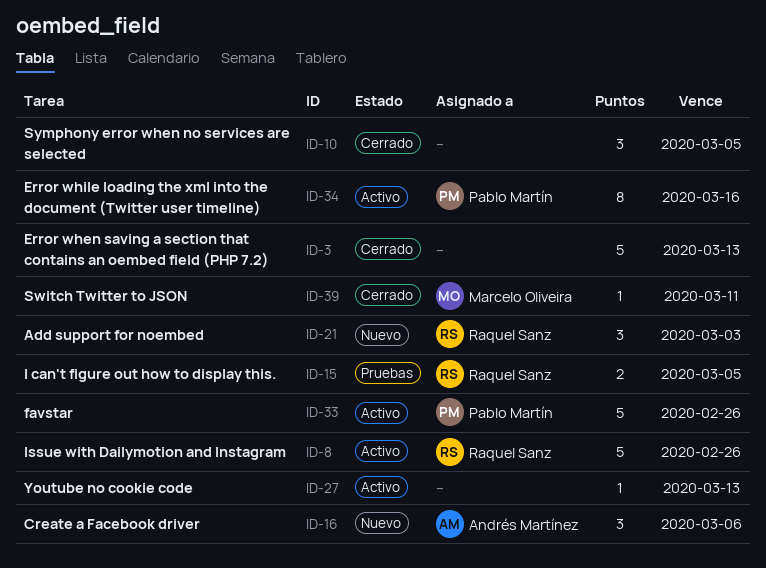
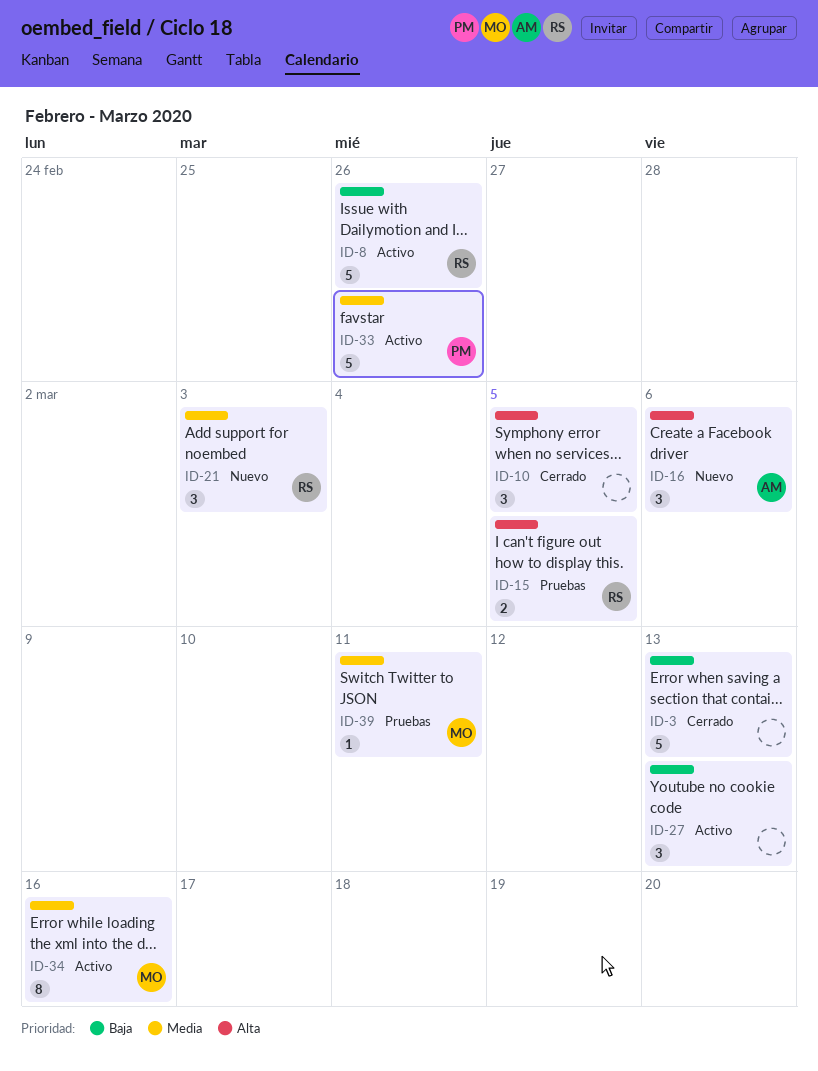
ID-27, estimate: 1 -> 3
ID-34, owner: Pablo Martín -> Marcelo Oliveira
ID-39, status: Cerrado -> Pruebas

